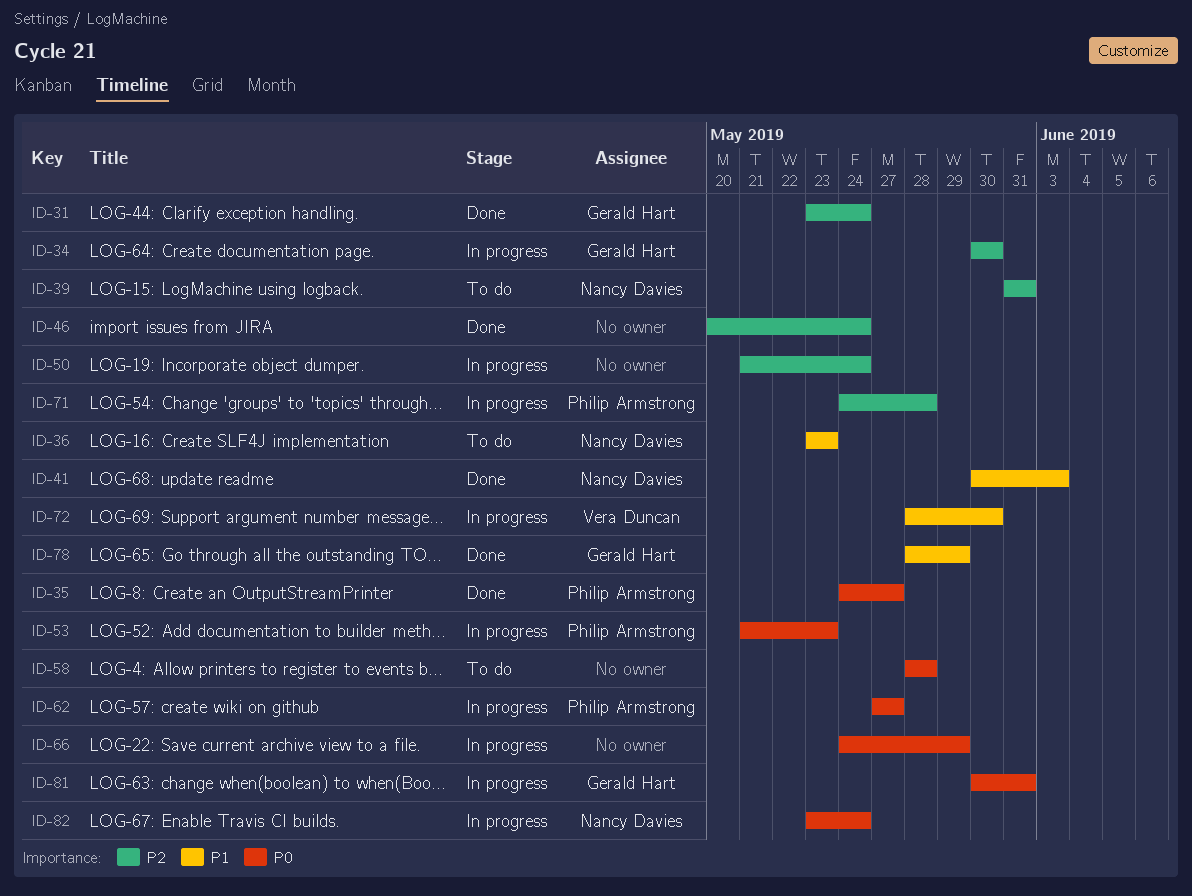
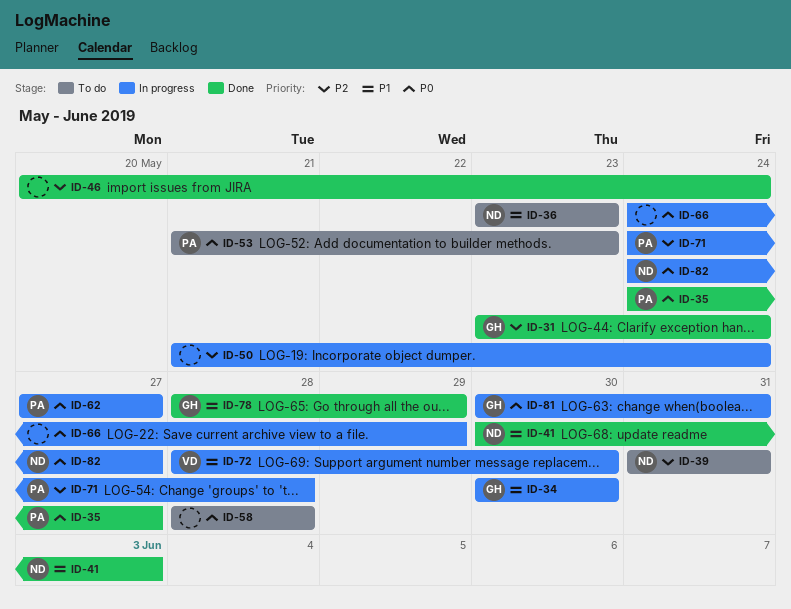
ID-34, priority: P2 -> P1
ID-53, status: In progress -> To do
ID-82, start: May 23 -> May 24
ID-82, due: May 24 -> May 27

